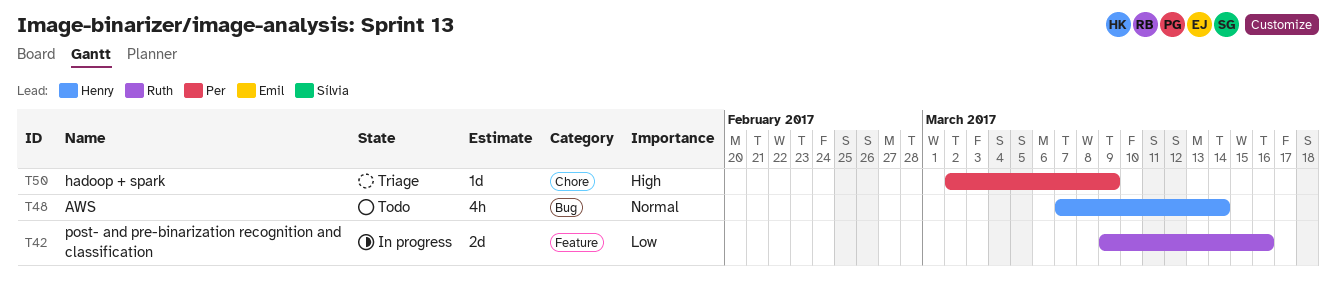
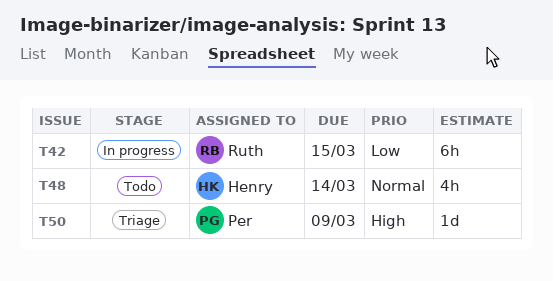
T42, estimate: 2d -> 6h
T42, due: Mar 16 -> Mar 15

